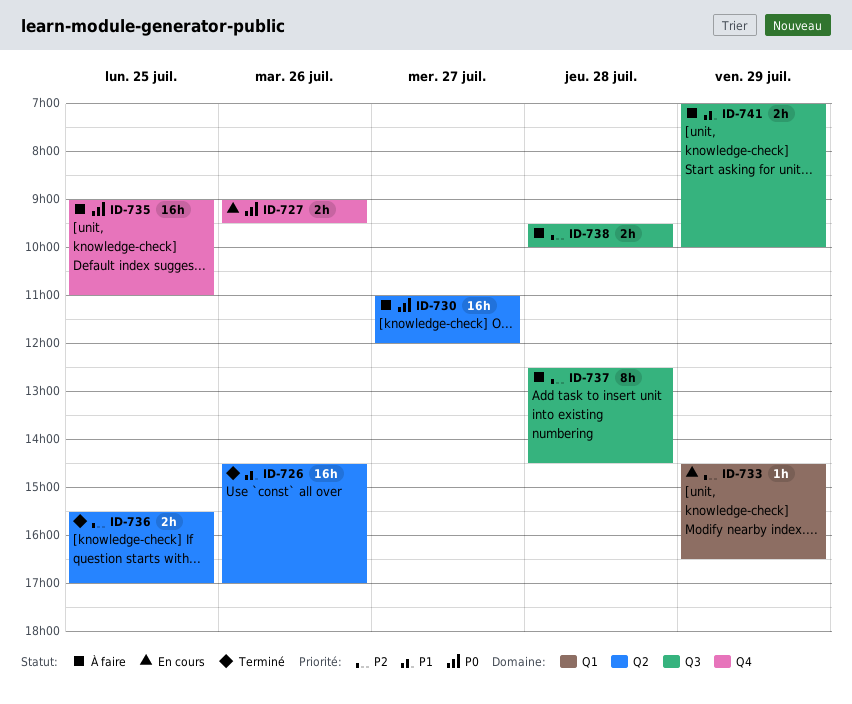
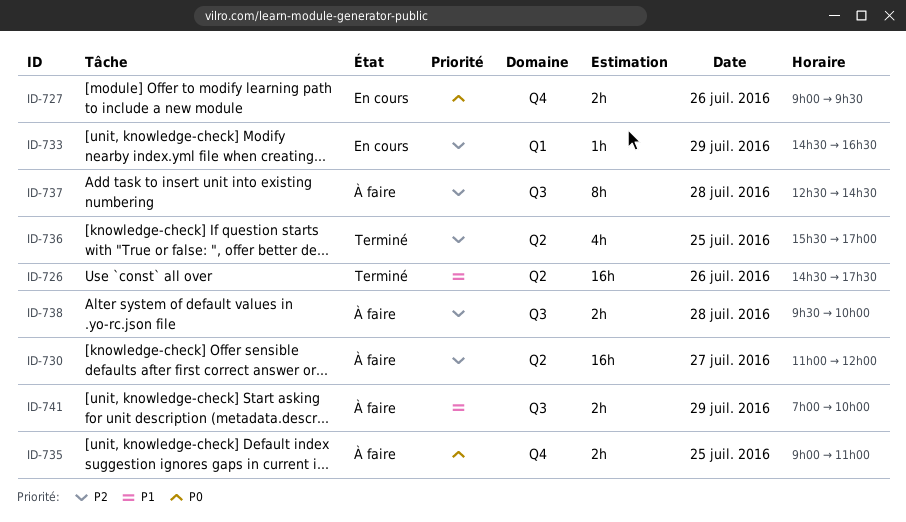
ID-726, ends: 17:00 -> 17:30
ID-730, priority: P0 -> P2
ID-735, estimate: 16h -> 2h
ID-736, estimate: 2h -> 4h

